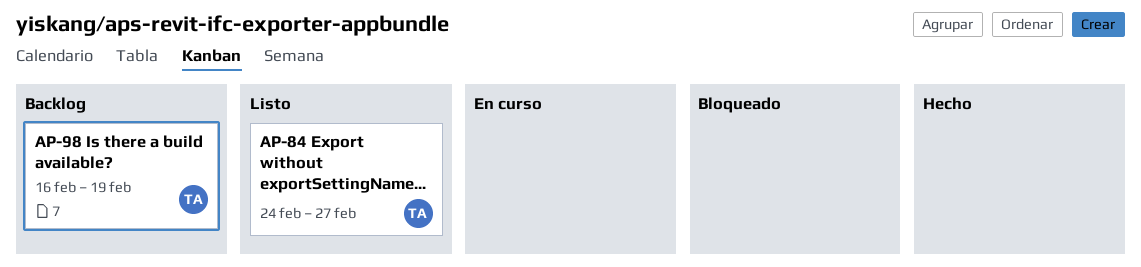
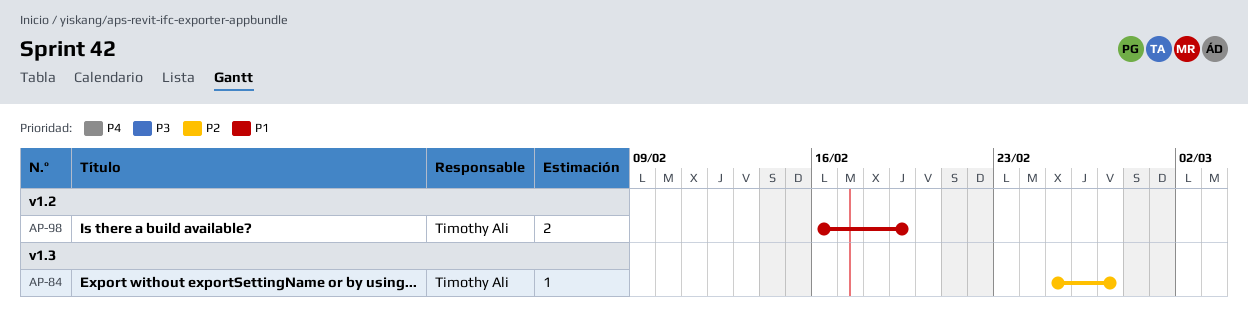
AP-84, start: Feb 24 -> Feb 25

